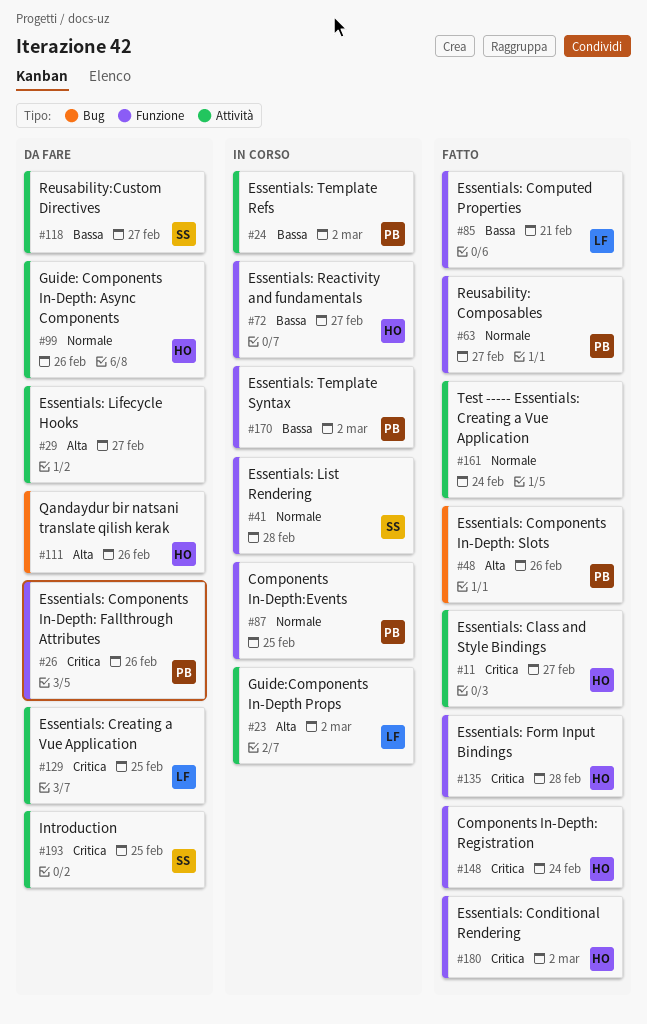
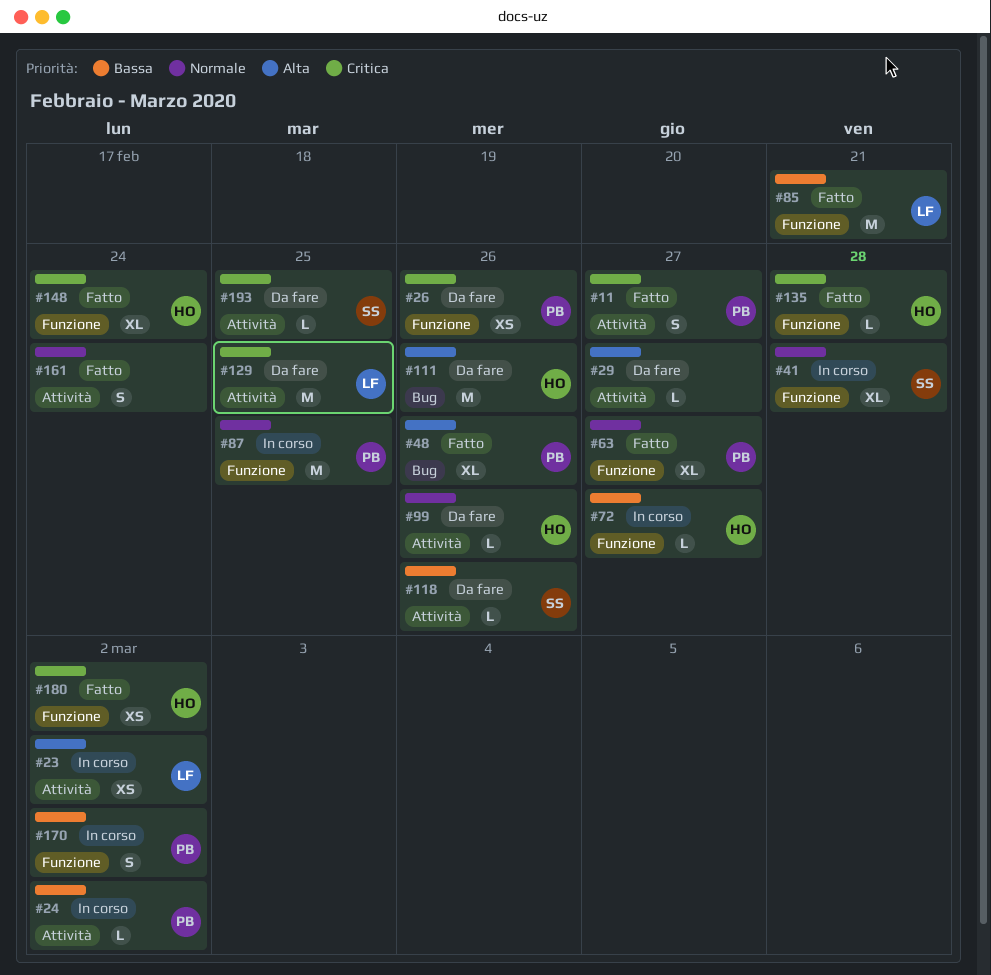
#11, owner: HO -> PB
#118, due: Feb 27 -> Feb 26

